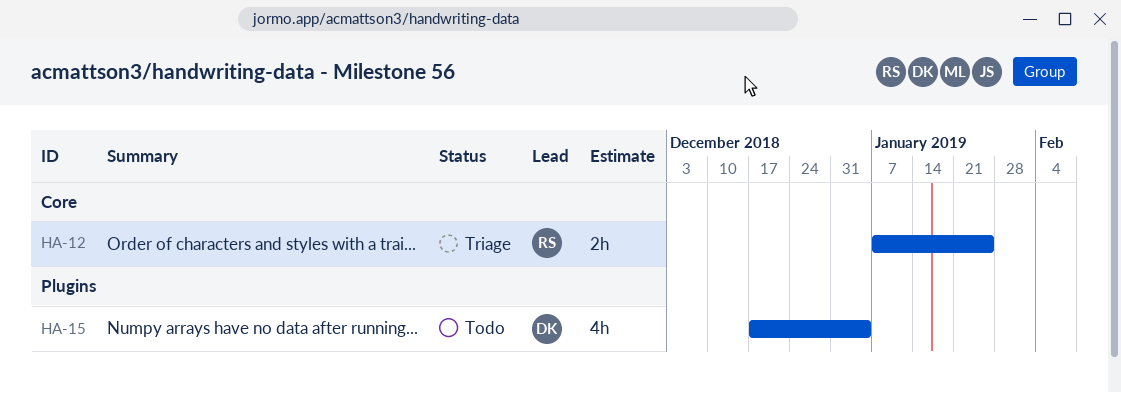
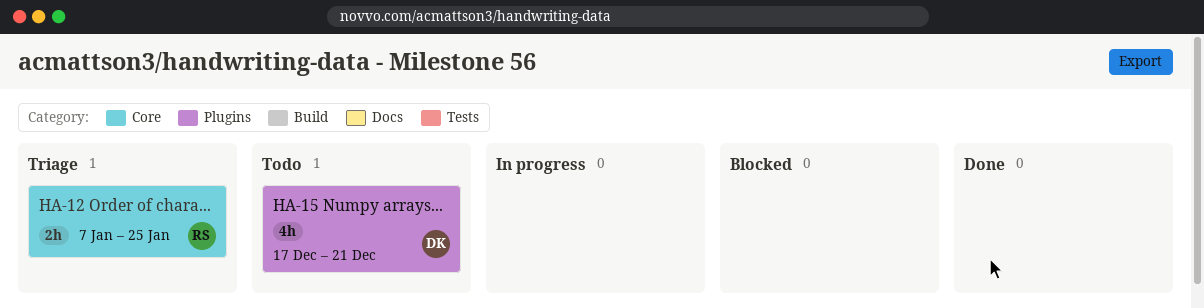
HA-15, due: Jan 4 -> Dec 21

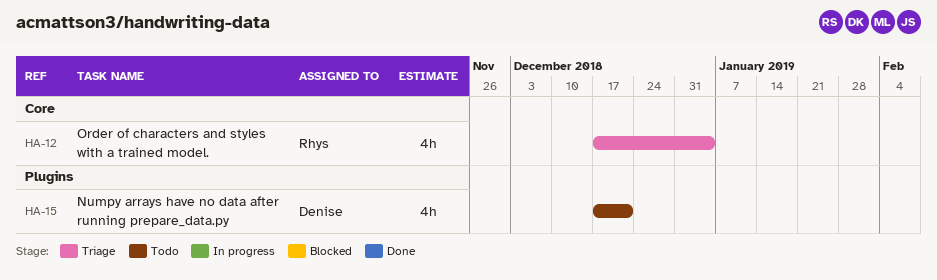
HA-12, estimate: 2h -> 4h
HA-12, start: Jan 7 -> Dec 17
HA-12, due: Jan 25 -> Jan 4

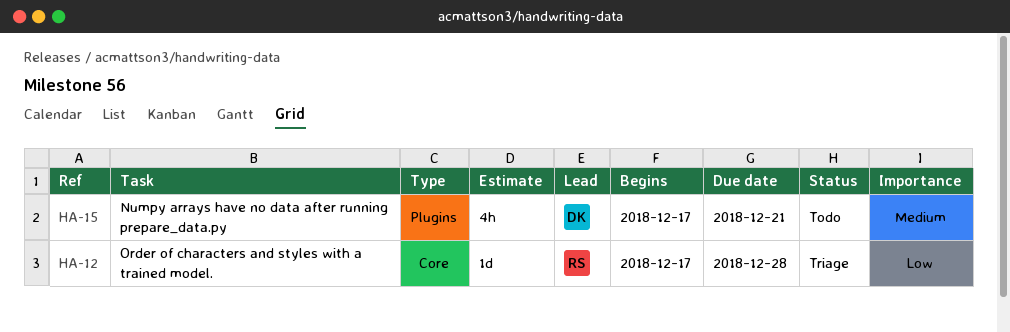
HA-12, estimate: 4h -> 1d
HA-12, due: Jan 4 -> Dec 28

